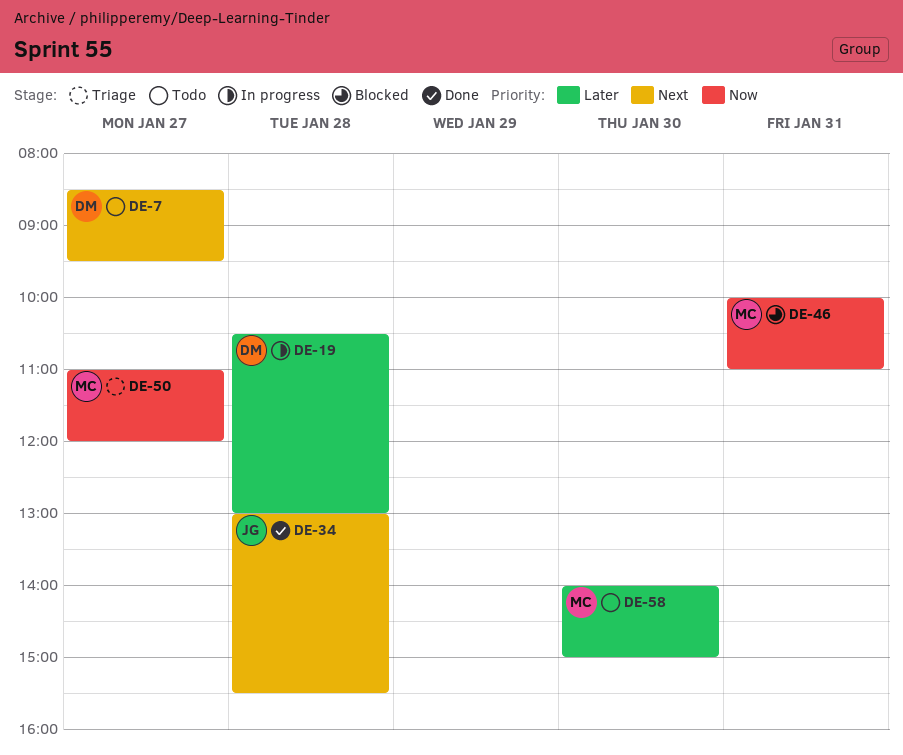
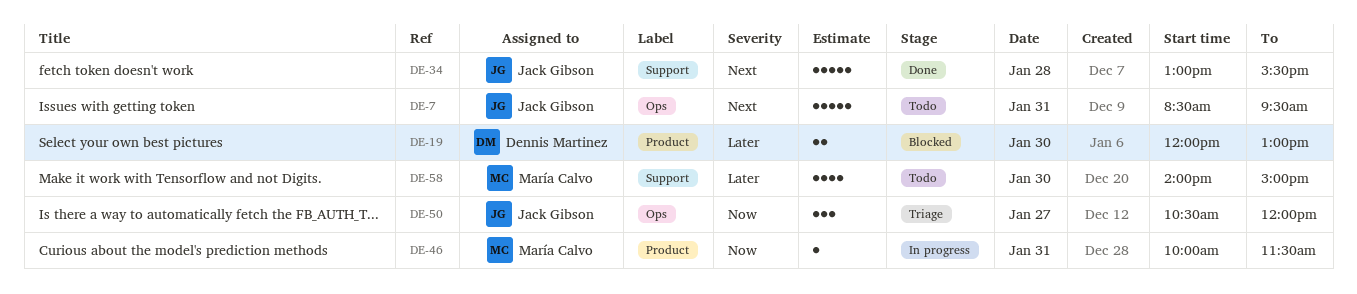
DE-7, owner: Dennis Martinez -> Jack Gibson
DE-7, day: Jan 27 -> Jan 31
DE-19, status: In progress -> Blocked
DE-19, day: Jan 28 -> Jan 30
DE-19, begins: 10:30 -> 12:00
DE-46, status: Blocked -> In progress
DE-46, ends: 11:00 -> 11:30
DE-50, owner: María Calvo -> Jack Gibson
DE-50, begins: 11:00 -> 10:30

